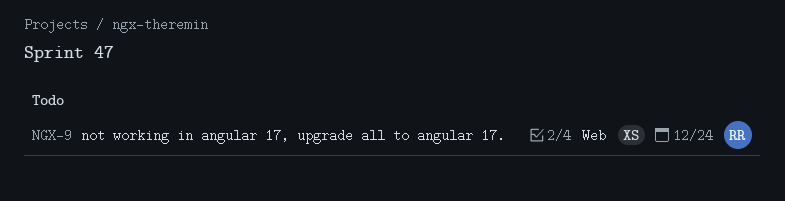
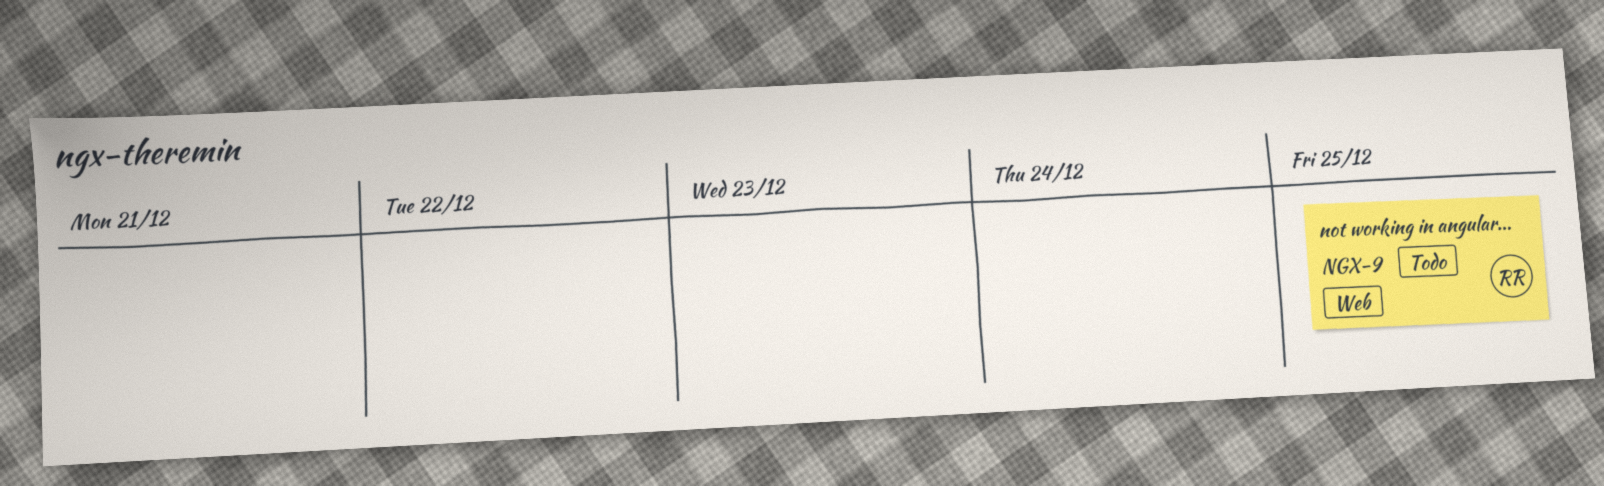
NGX-9, due: Dec 24 -> Dec 25

